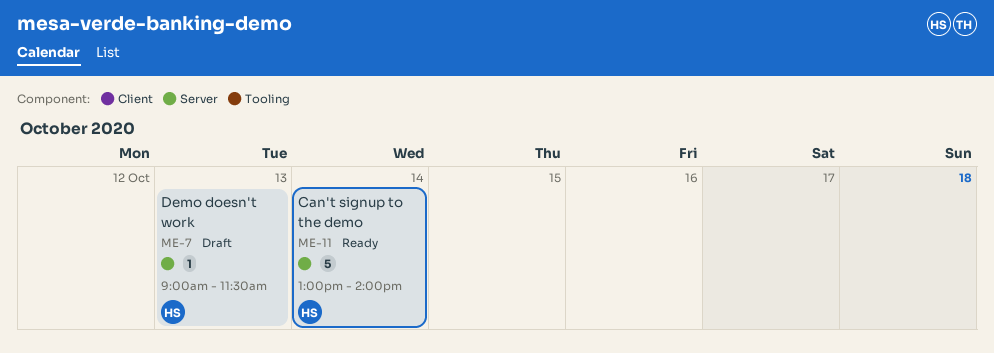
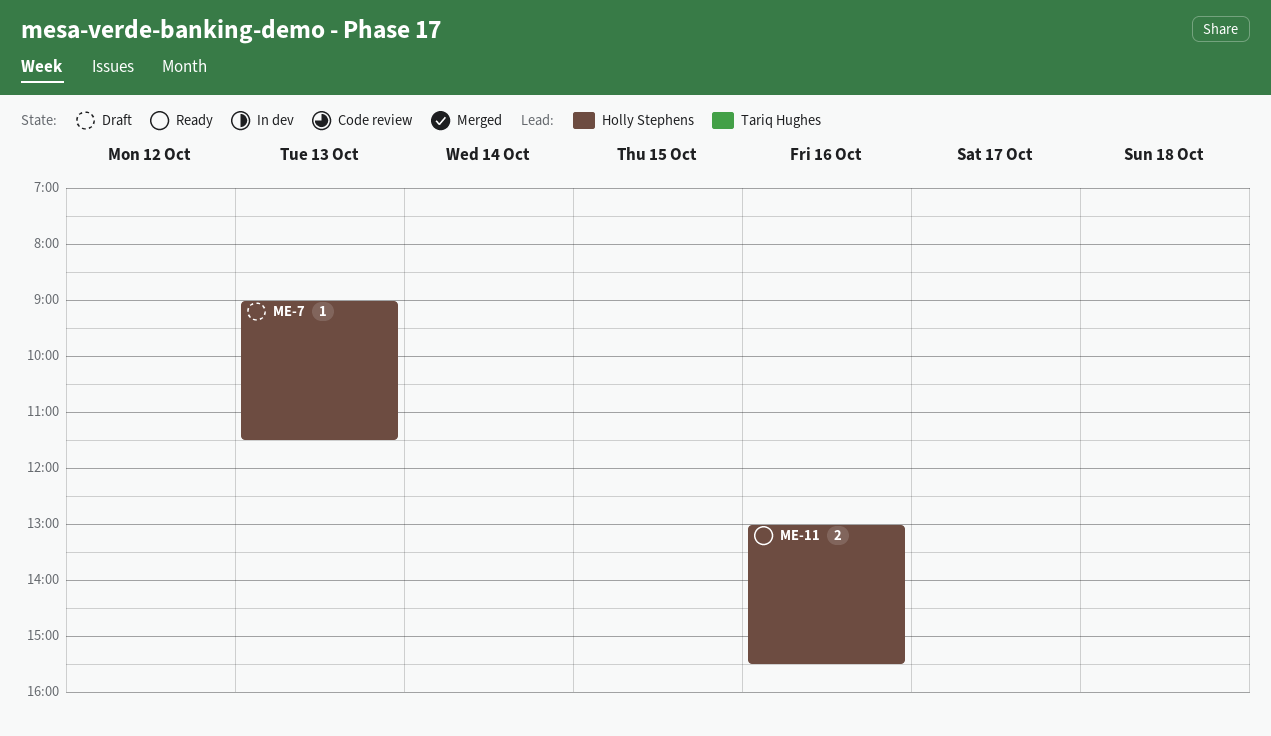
ME-11, estimate: 5 -> 2
ME-11, day: Oct 14 -> Oct 16
ME-11, ends: 14:00 -> 15:30

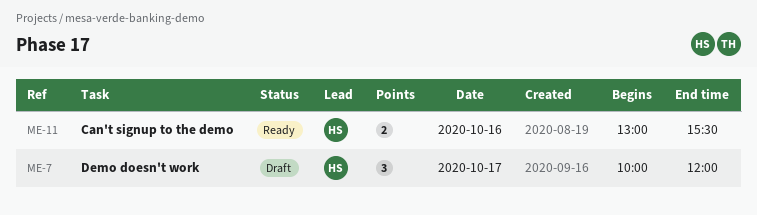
ME-7, estimate: 1 -> 3
ME-7, day: Oct 13 -> Oct 17
ME-7, begins: 09:00 -> 10:00
ME-7, ends: 11:30 -> 12:00

